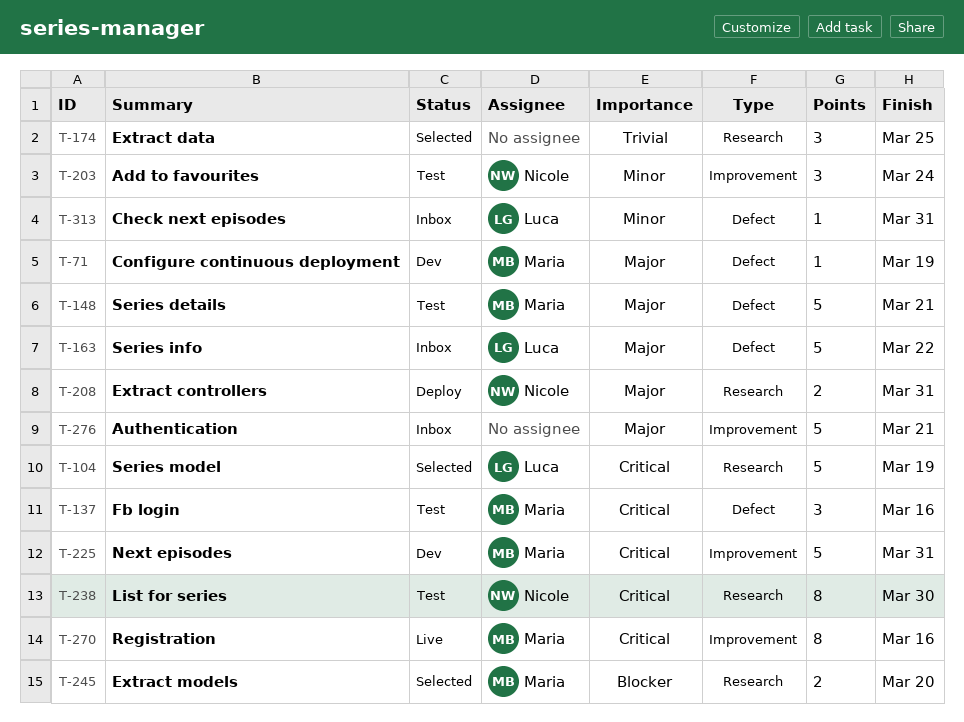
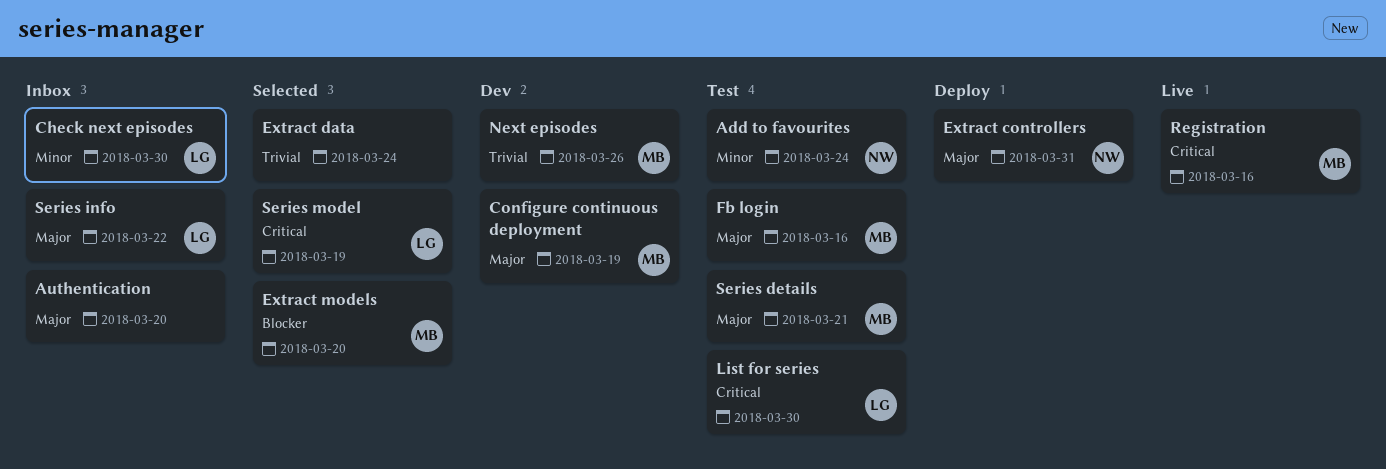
Authentication, due: Mar 21 -> Mar 20
Check next episodes, due: Mar 31 -> Mar 30
Extract data, due: Mar 25 -> Mar 24
Fb login, priority: Critical -> Major
List for series, owner: Nicole -> Luca
Next episodes, priority: Critical -> Trivial
Next episodes, due: Mar 31 -> Mar 26

